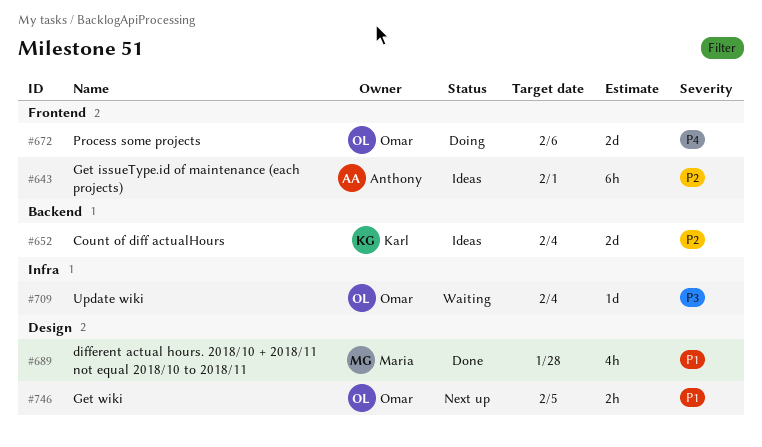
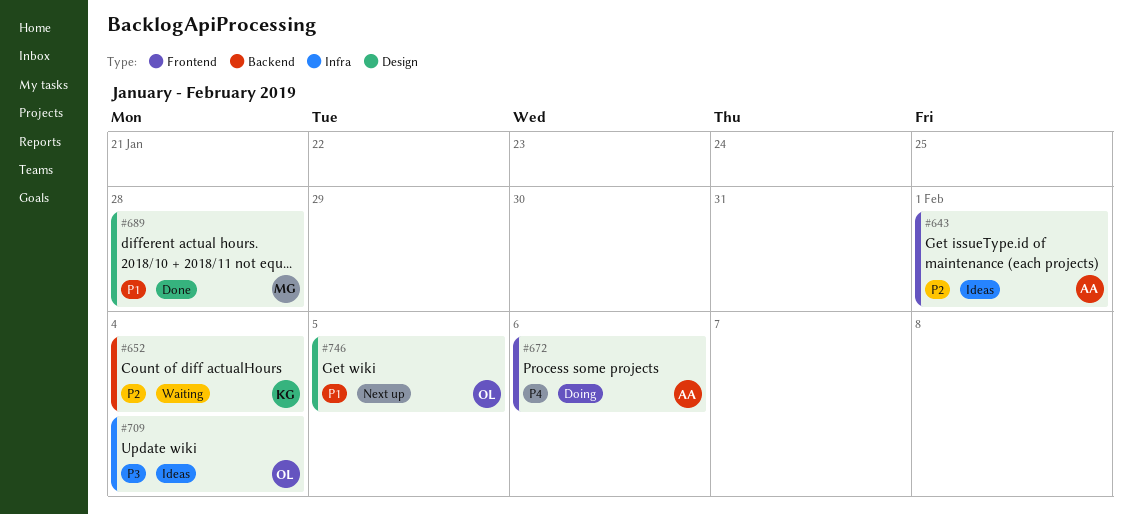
#652, status: Ideas -> Waiting
#672, owner: Omar -> Anthony
#709, status: Waiting -> Ideas

